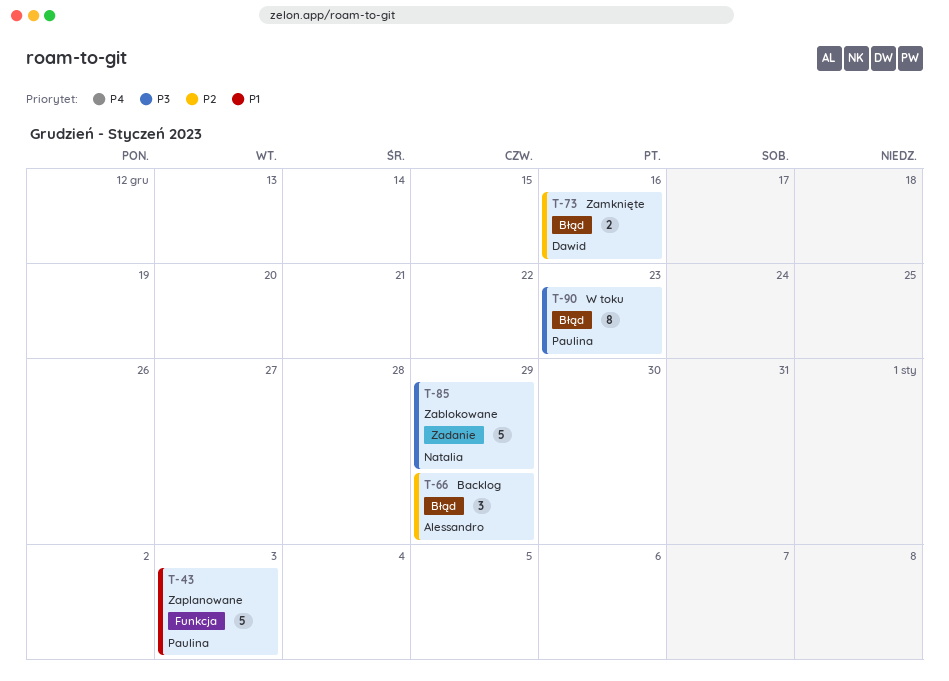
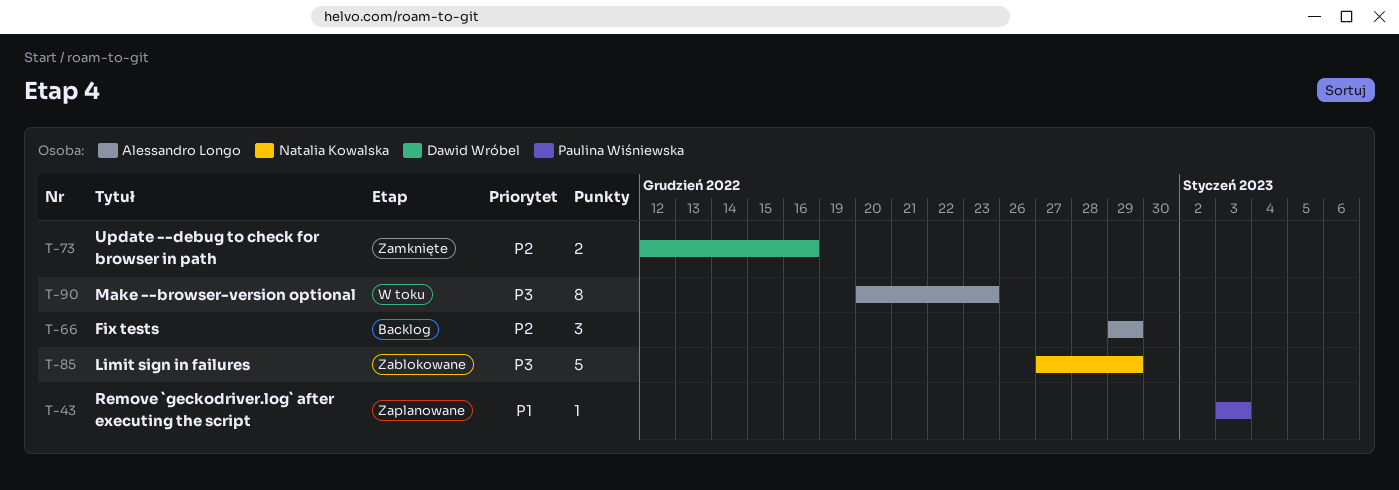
T-43, estimate: 5 -> 1
T-90, owner: Paulina Wiśniewska -> Alessandro Longo

